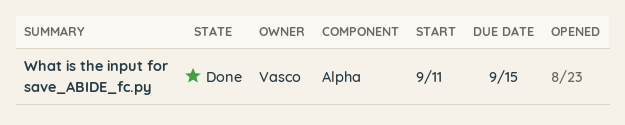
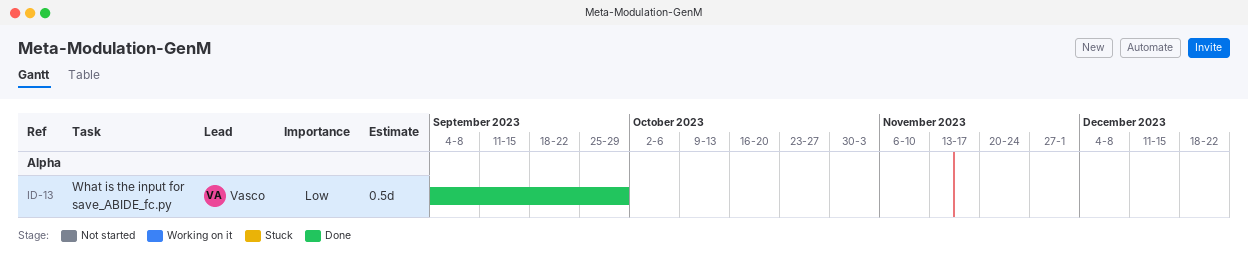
What is the input for save_ABIDE_fc.py, start: Sep 11 -> Sep 4
What is the input for save_ABIDE_fc.py, due: Sep 15 -> Sep 29

